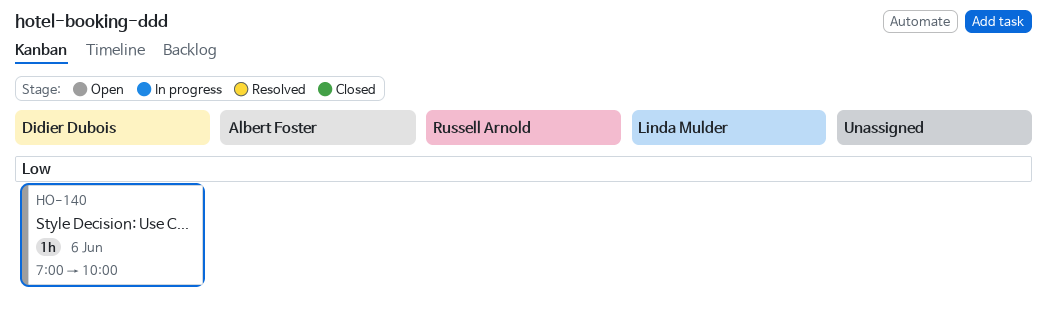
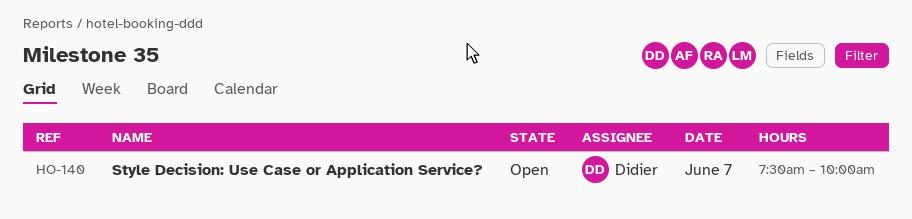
HO-140, day: Jun 6 -> Jun 7
HO-140, begins: 07:00 -> 07:30

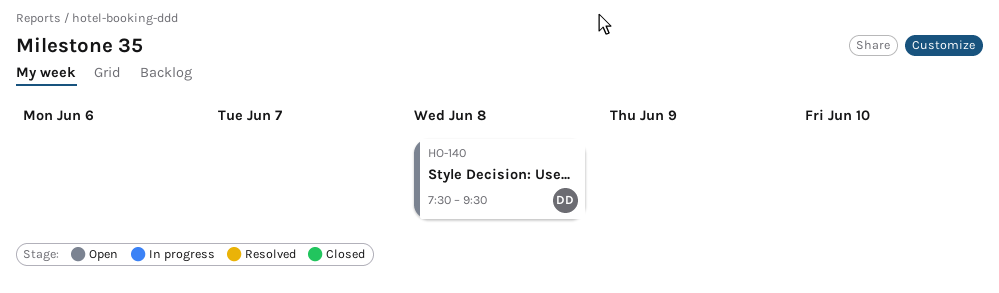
HO-140, day: Jun 7 -> Jun 8
HO-140, ends: 10:00 -> 09:30

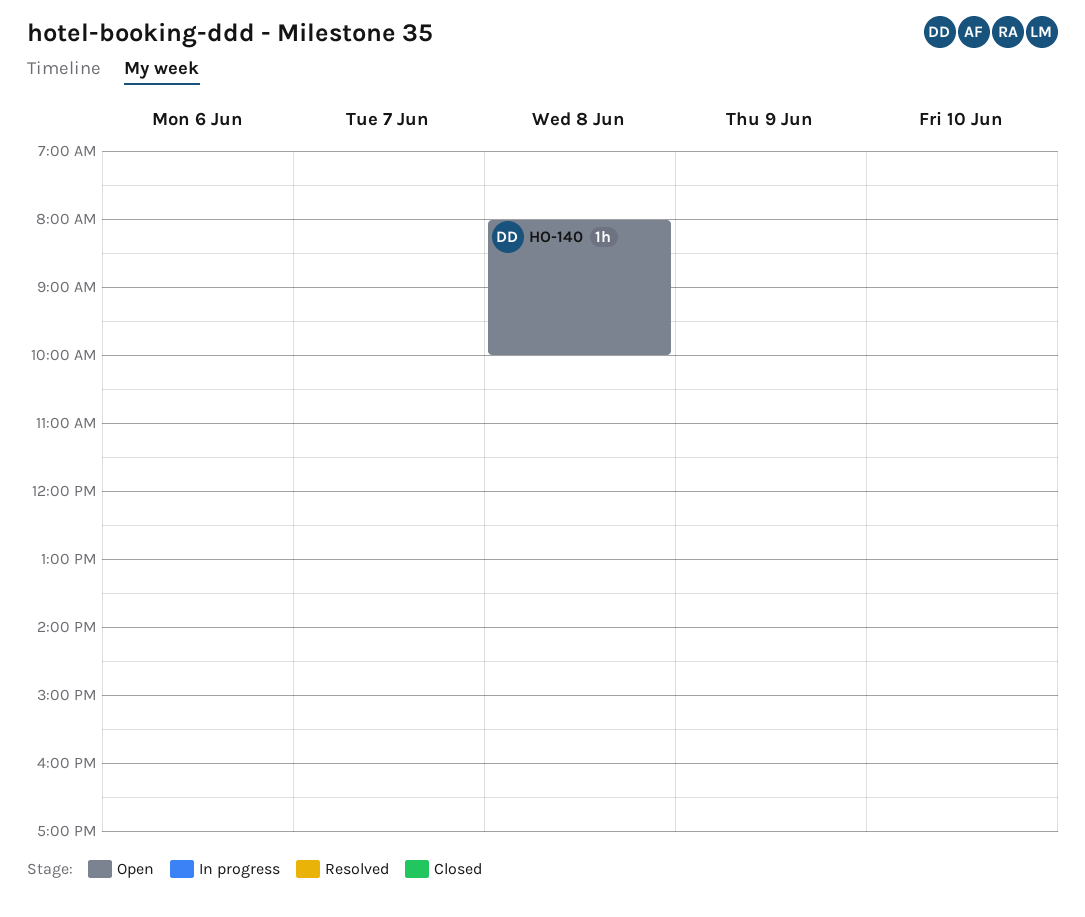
HO-140, begins: 07:30 -> 08:00
HO-140, ends: 09:30 -> 10:00

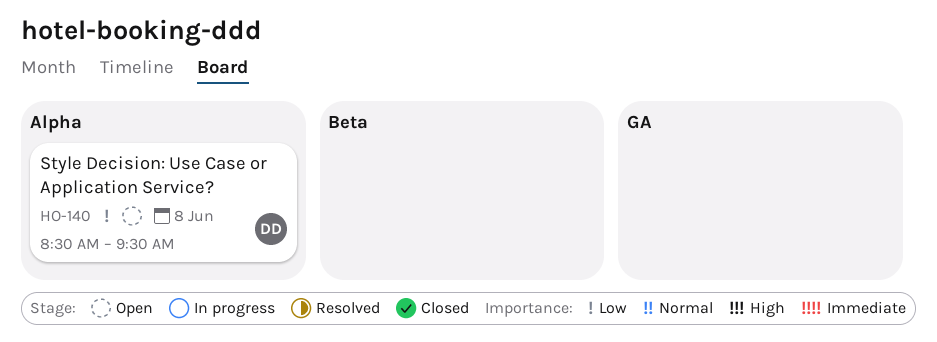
HO-140, begins: 08:00 -> 08:30
HO-140, ends: 10:00 -> 09:30

